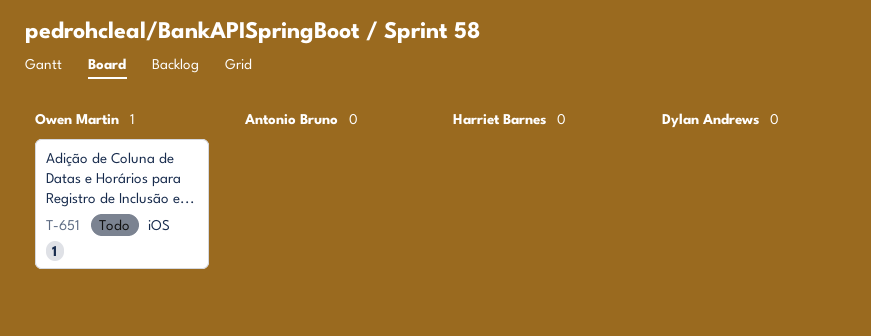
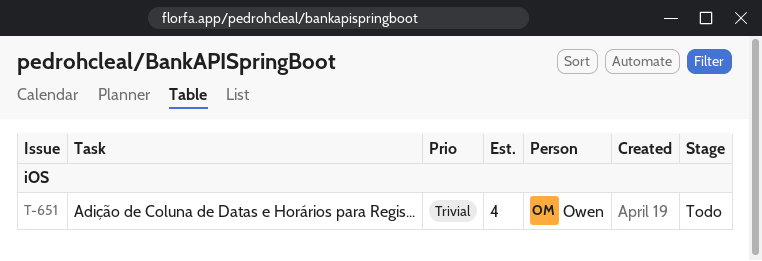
T-651, estimate: 1 -> 4

